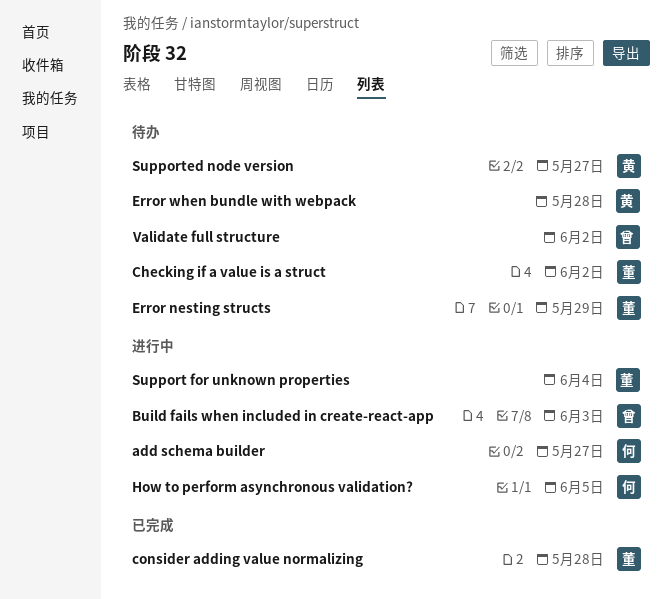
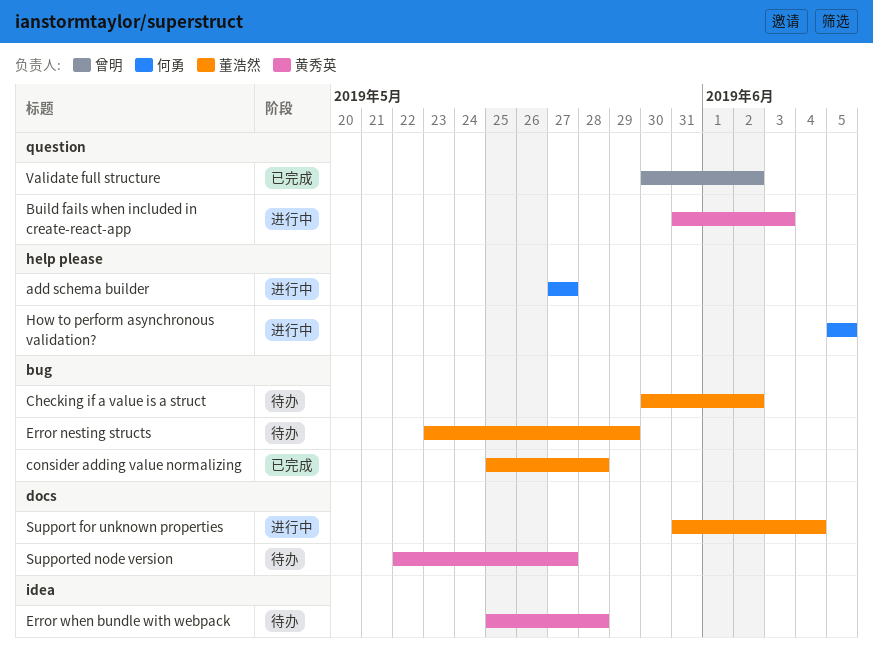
Build fails when included in create-react-app, owner: 曾明 -> 黄秀英
Validate full structure, status: 待办 -> 已完成

